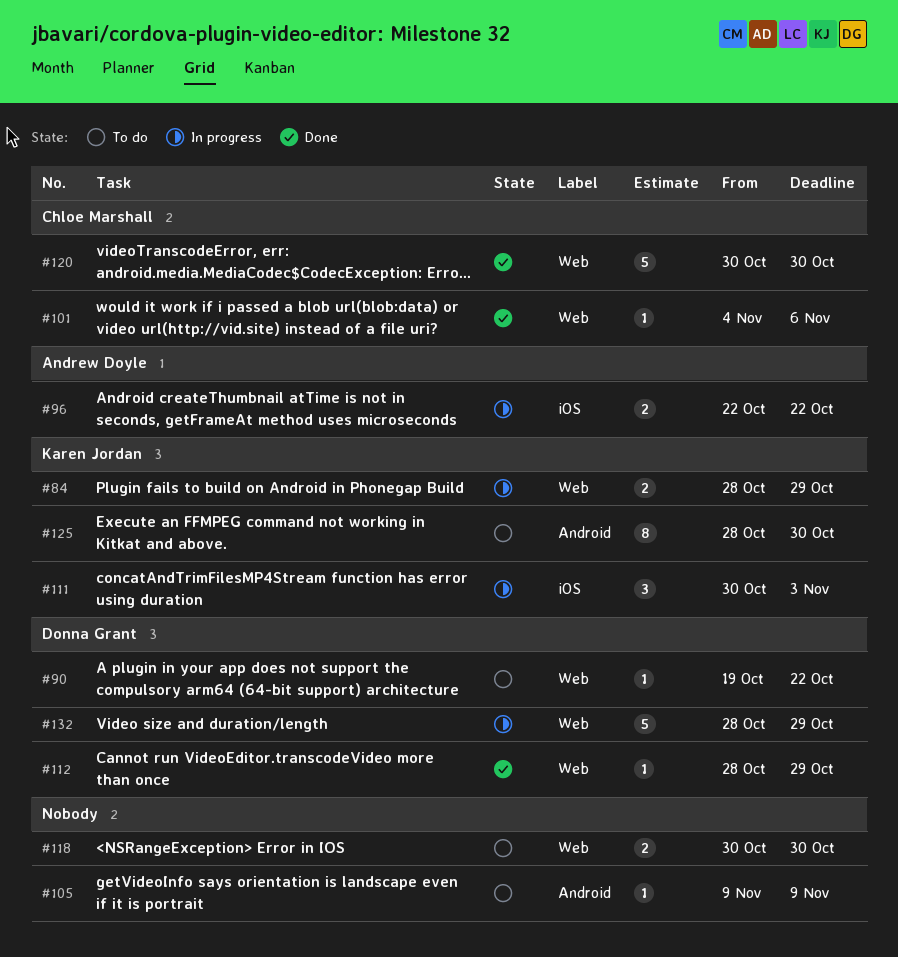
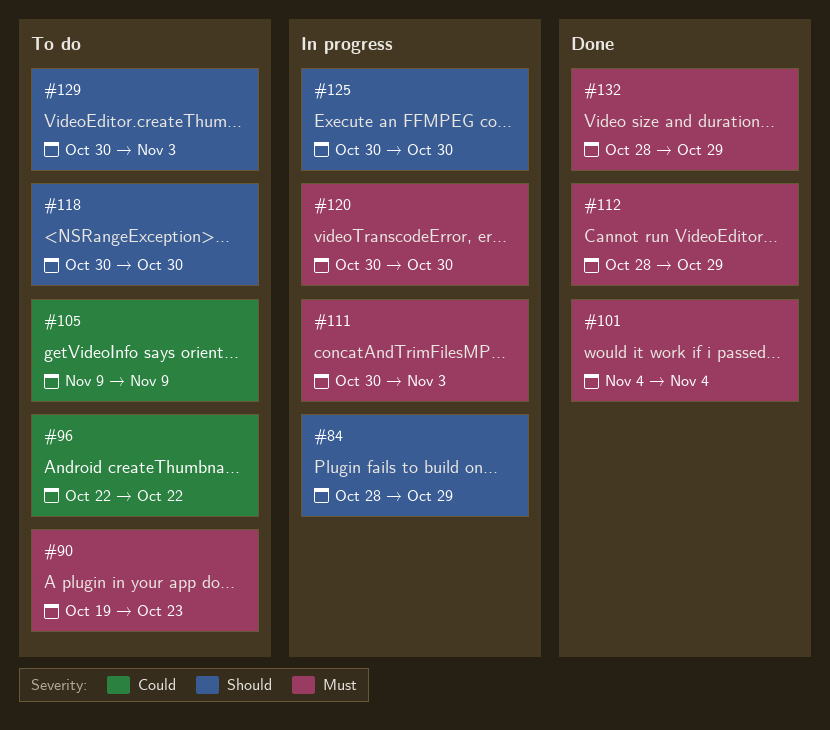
#90, due: Oct 22 -> Oct 23
#96, status: In progress -> To do
#101, due: Nov 6 -> Nov 4
#120, status: Done -> In progress
#125, status: To do -> In progress
#125, start: Oct 28 -> Oct 30
#129: none -> present
#132, status: In progress -> Done

